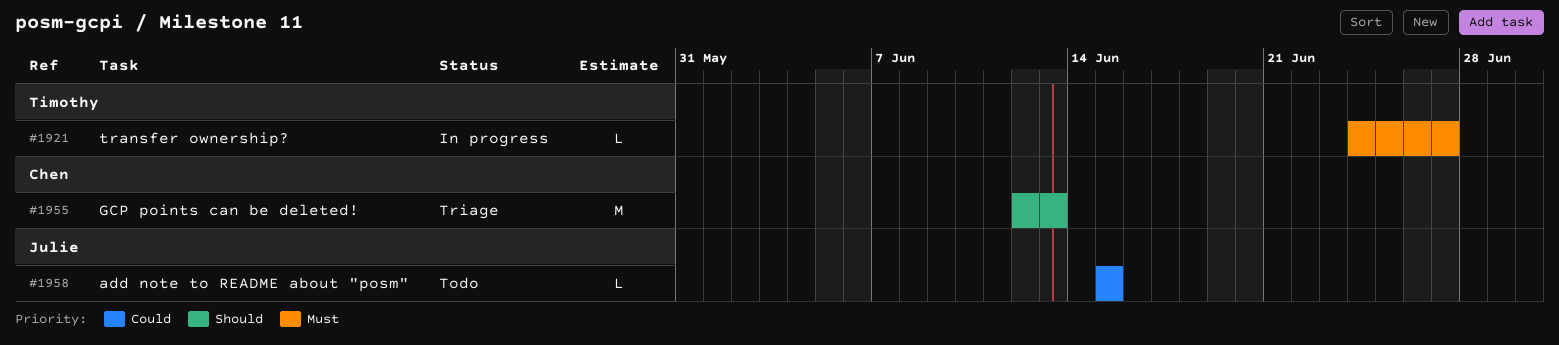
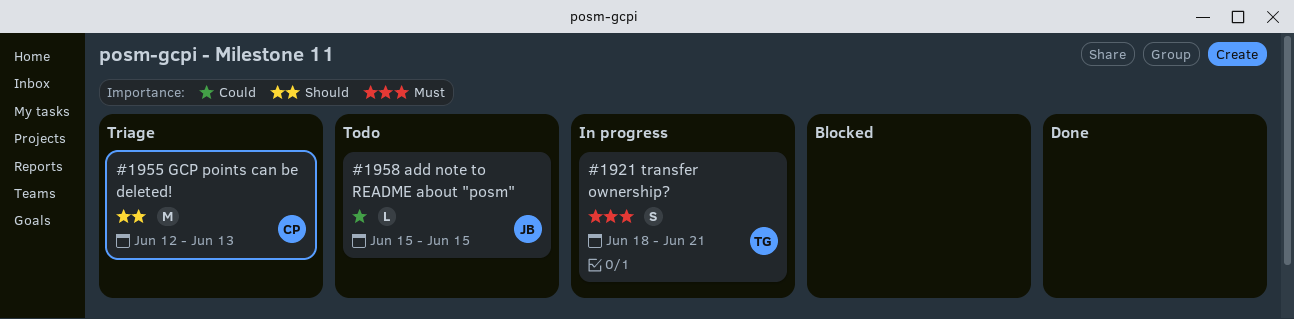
#1921, estimate: L -> S
#1921, start: Jun 24 -> Jun 18
#1921, due: Jun 27 -> Jun 21

